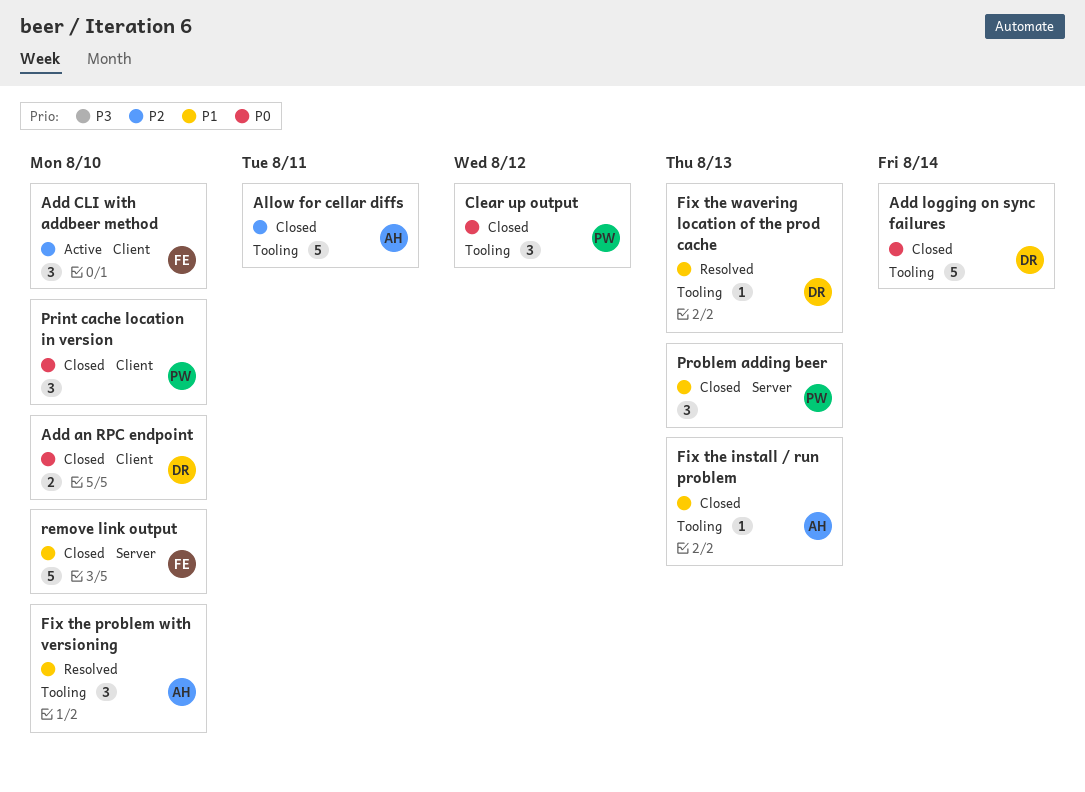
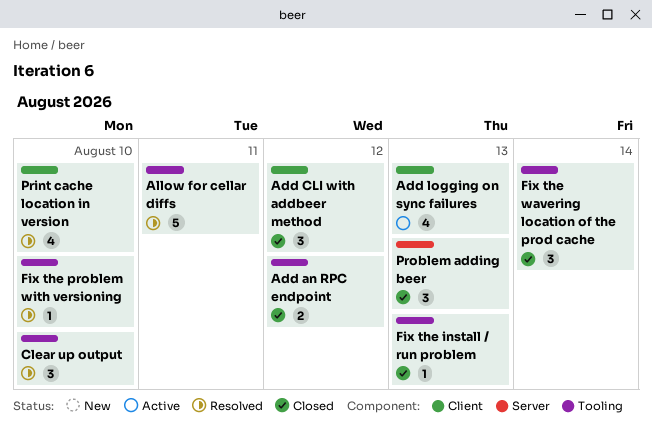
Add an RPC endpoint, label: Client -> Tooling
Add an RPC endpoint, due: Aug 10 -> Aug 12
Add CLI with addbeer method, status: Active -> Closed
Add CLI with addbeer method, due: Aug 10 -> Aug 12
Add logging on sync failures, status: Closed -> Active
Add logging on sync failures, label: Tooling -> Client
Add logging on sync failures, estimate: 5 -> 4
Add logging on sync failures, due: Aug 14 -> Aug 13
Allow for cellar diffs, status: Closed -> Resolved
Clear up output, status: Closed -> Resolved
Clear up output, due: Aug 12 -> Aug 10
Fix the problem with versioning, estimate: 3 -> 1
Fix the wavering location of the prod cache, status: Resolved -> Closed
Fix the wavering location of the prod cache, estimate: 1 -> 3
Fix the wavering location of the prod cache, due: Aug 13 -> Aug 14
Print cache location in version, status: Closed -> Resolved
Print cache location in version, estimate: 3 -> 4
remove link output: present -> none

